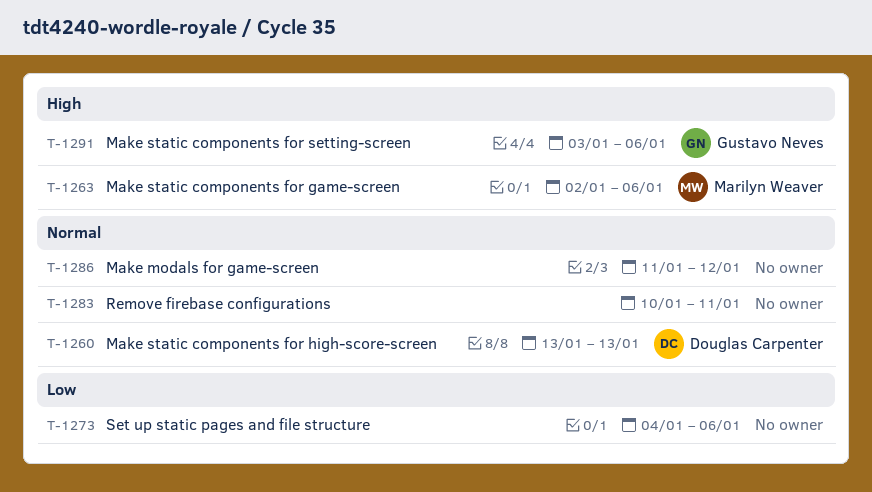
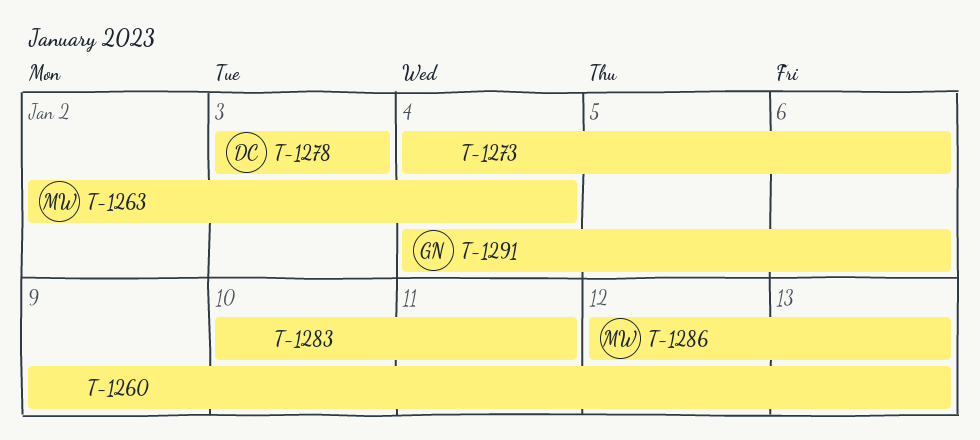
T-1260, owner: Douglas Carpenter -> none
T-1260, start: Jan 13 -> Jan 9
T-1263, due: Jan 6 -> Jan 4
T-1278: none -> present
T-1286, owner: none -> Marilyn Weaver
T-1286, start: Jan 11 -> Jan 12
T-1286, due: Jan 12 -> Jan 13
T-1291, start: Jan 3 -> Jan 4

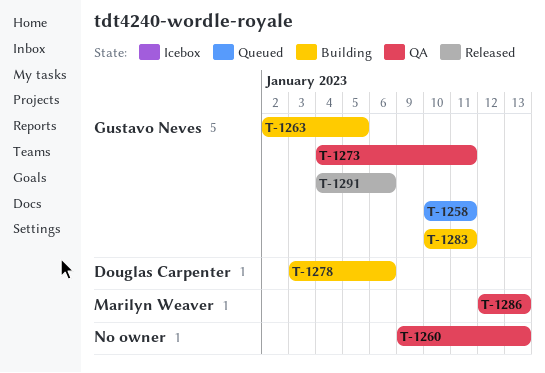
T-1258: none -> present
T-1263, owner: Marilyn Weaver -> Gustavo Neves
T-1263, due: Jan 4 -> Jan 5
T-1273, owner: none -> Gustavo Neves
T-1273, due: Jan 6 -> Jan 11
T-1278, due: Jan 3 -> Jan 6
T-1283, owner: none -> Gustavo Neves

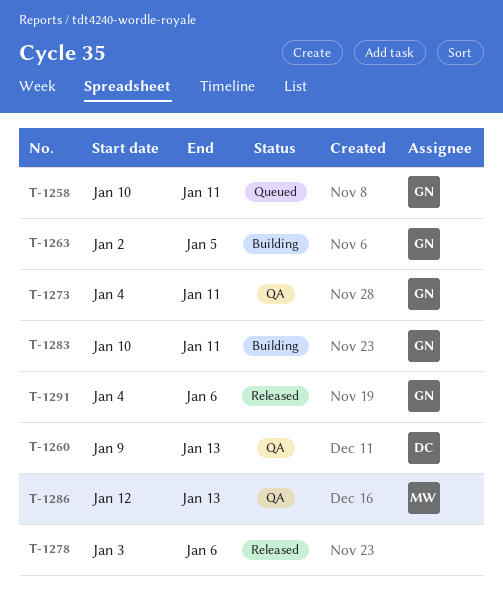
T-1260, owner: none -> Douglas Carpenter
T-1278, status: Building -> Released
T-1278, owner: Douglas Carpenter -> none

